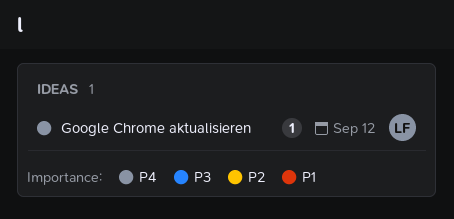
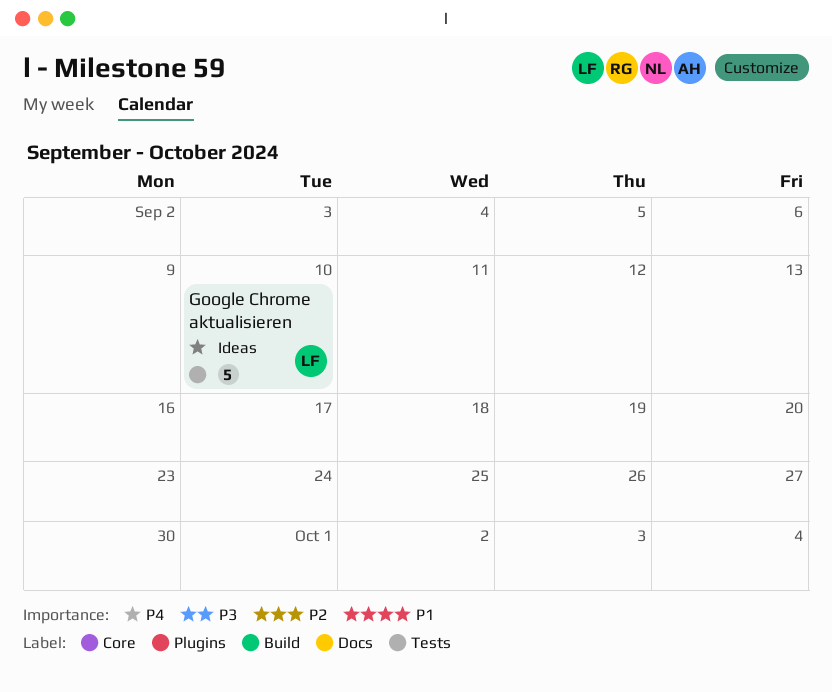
Google Chrome aktualisieren, estimate: 1 -> 5
Google Chrome aktualisieren, due: Sep 12 -> Sep 10

